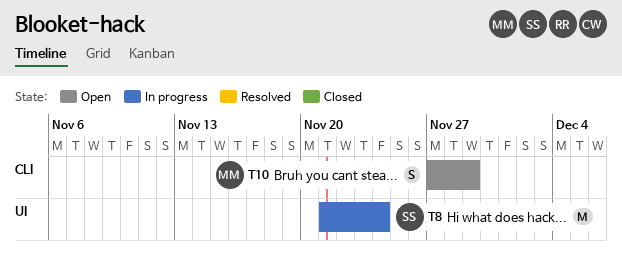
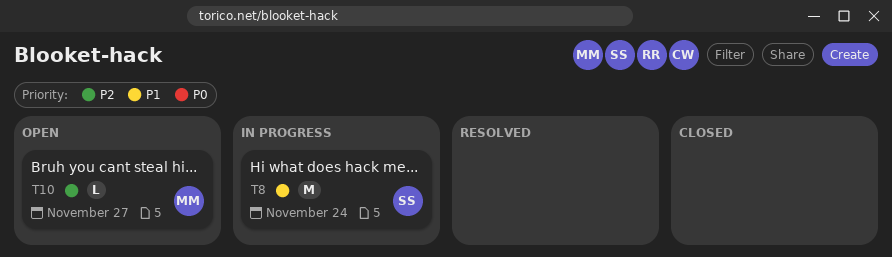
T10, estimate: S -> L
T10, due: Nov 29 -> Nov 27

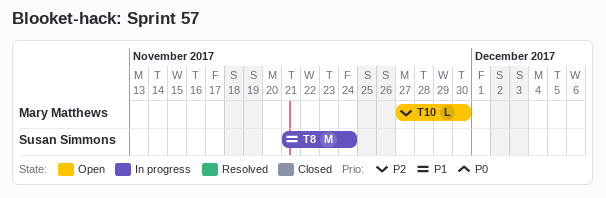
T10, due: Nov 27 -> Nov 30

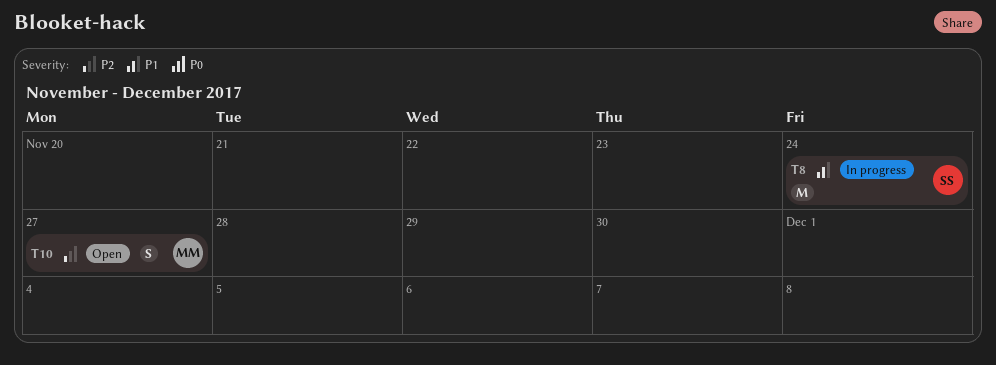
T10, estimate: L -> S
T10, due: Nov 30 -> Nov 27

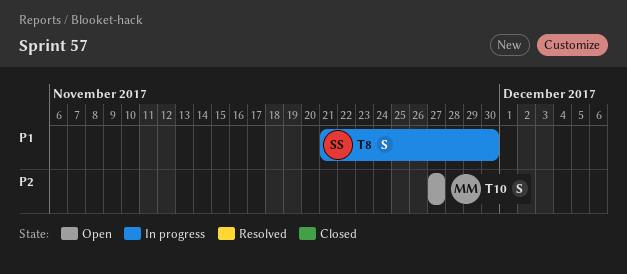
T8, estimate: M -> S
T8, due: Nov 24 -> Nov 30

